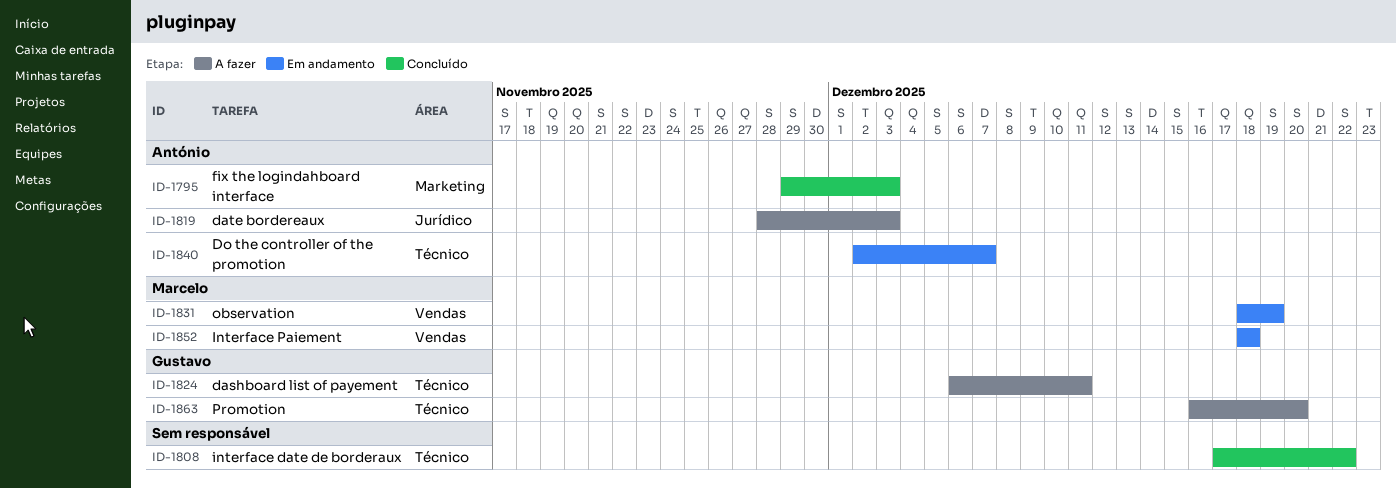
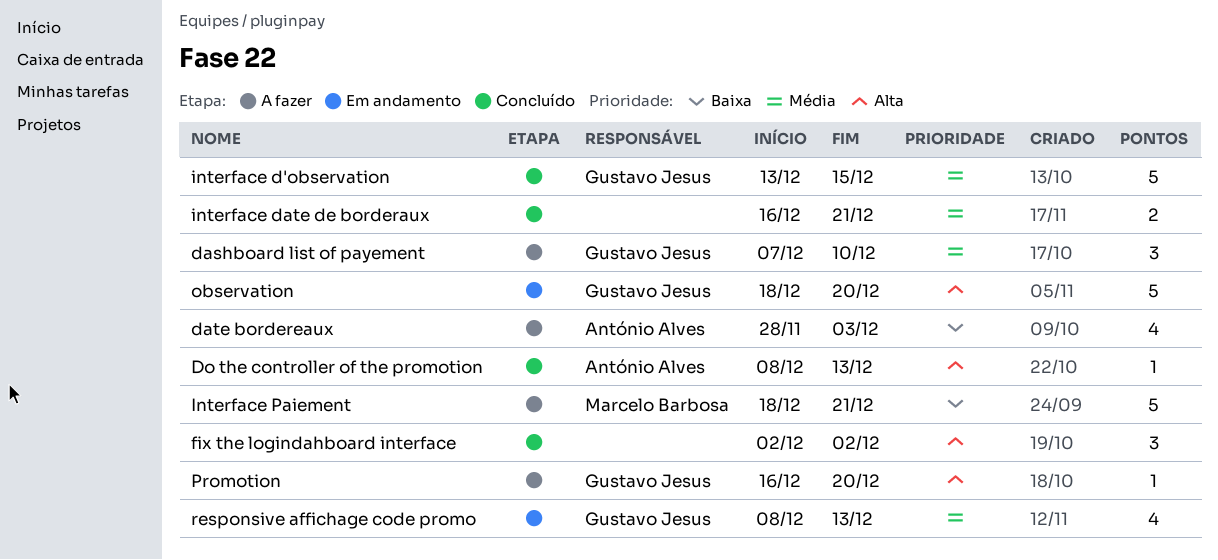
dashboard list of payement, start: Dec 6 -> Dec 7
dashboard list of payement, due: Dec 11 -> Dec 10
Do the controller of the promotion, status: Em andamento -> Concluído
Do the controller of the promotion, start: Dec 2 -> Dec 8
Do the controller of the promotion, due: Dec 7 -> Dec 13
fix the logindahboard interface, owner: António Alves -> none
fix the logindahboard interface, start: Nov 29 -> Dec 2
fix the logindahboard interface, due: Dec 3 -> Dec 2
interface d'observation: none -> present
interface date de borderaux, start: Dec 17 -> Dec 16
interface date de borderaux, due: Dec 22 -> Dec 21
Interface Paiement, status: Em andamento -> A fazer
Interface Paiement, due: Dec 18 -> Dec 21
observation, owner: Marcelo Barbosa -> Gustavo Jesus
observation, due: Dec 19 -> Dec 20
responsive affichage code promo: none -> present

